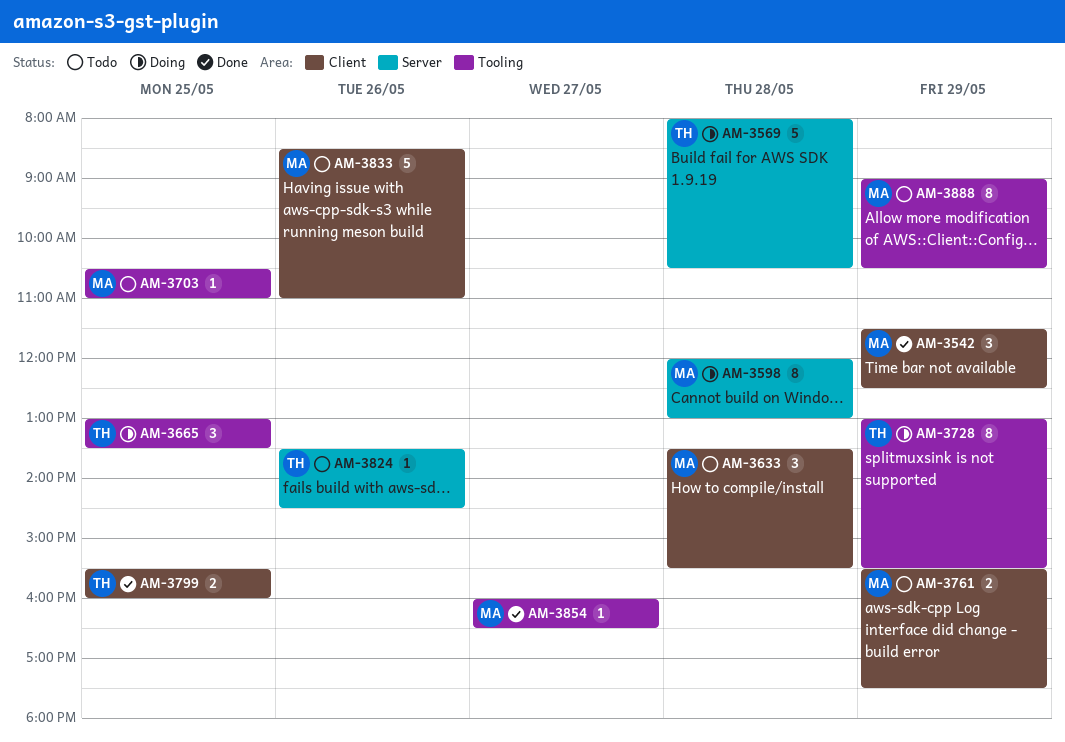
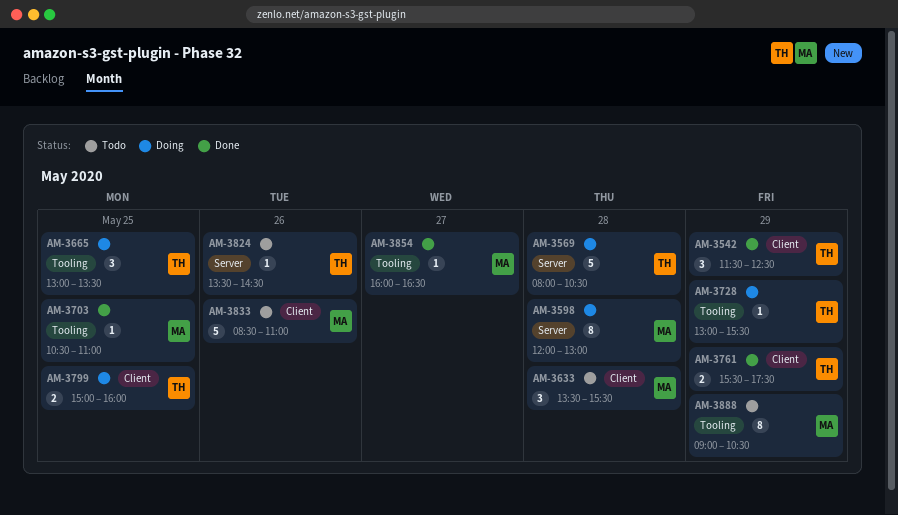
AM-3542, owner: MA -> TH
AM-3703, status: Todo -> Done
AM-3728, estimate: 8 -> 1
AM-3761, status: Todo -> Done
AM-3761, owner: MA -> TH
AM-3799, status: Done -> Doing
AM-3799, begins: 15:30 -> 15:00

